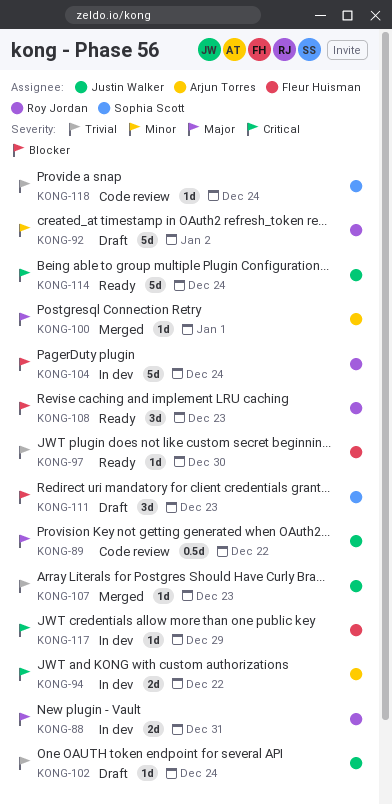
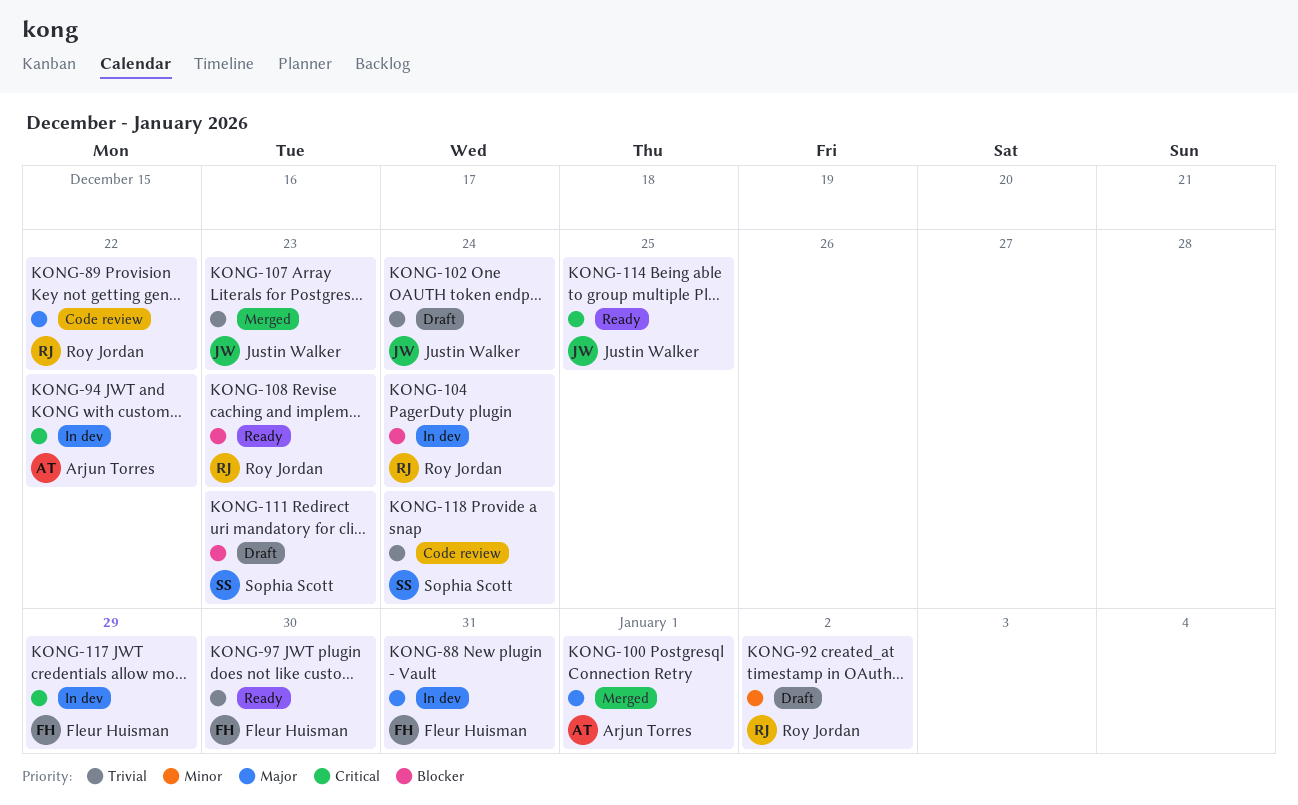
KONG-88, owner: Roy Jordan -> Fleur Huisman
KONG-89, owner: Justin Walker -> Roy Jordan
KONG-114, due: Dec 24 -> Dec 25

